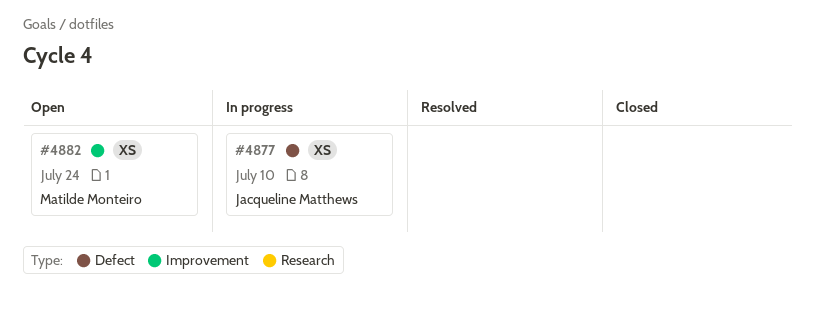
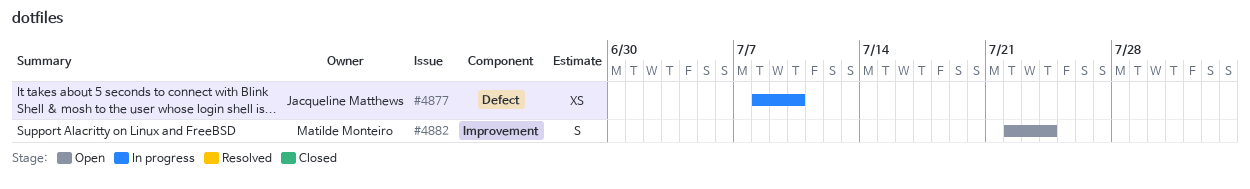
#4882, estimate: XS -> S

